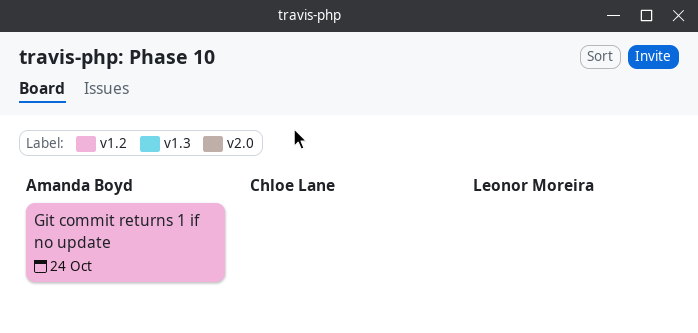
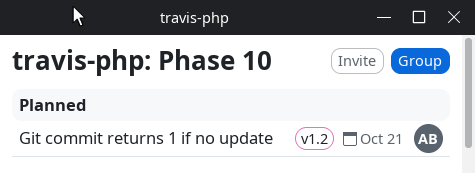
Git commit returns 1 if no update, due: Oct 24 -> Oct 21

